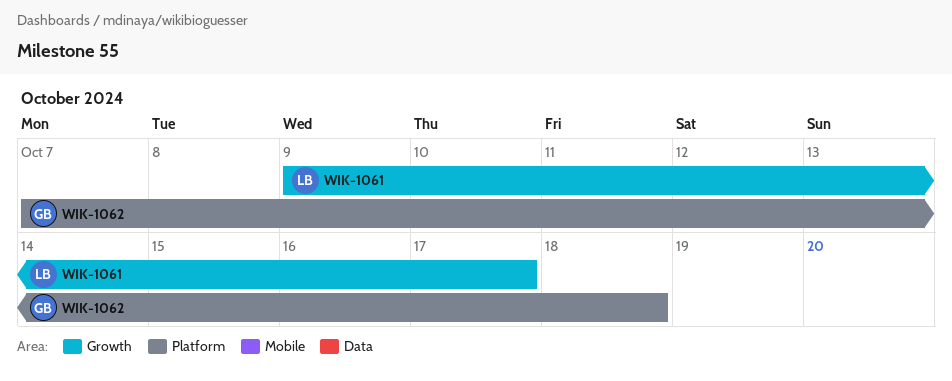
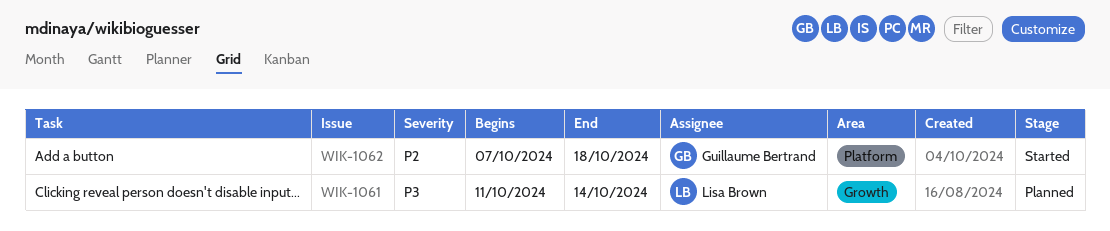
WIK-1061, start: Oct 9 -> Oct 11
WIK-1061, due: Oct 17 -> Oct 14

